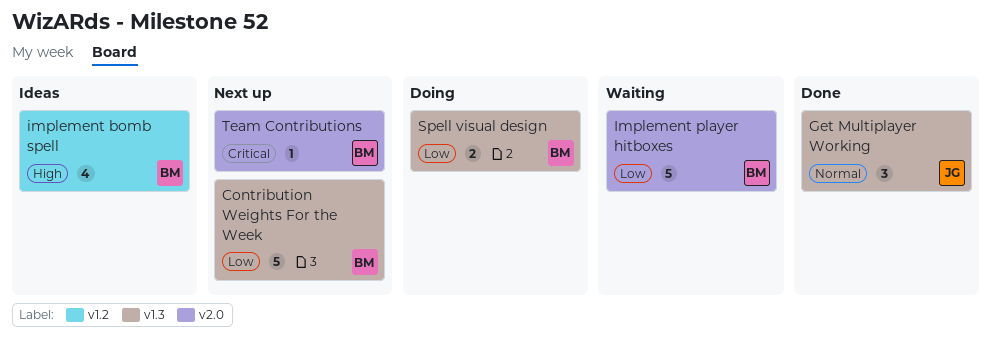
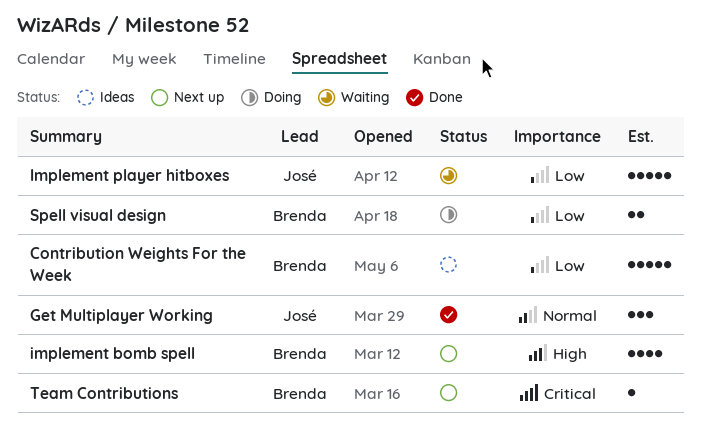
Contribution Weights For the Week, status: Next up -> Ideas
implement bomb spell, status: Ideas -> Next up
Implement player hitboxes, owner: Brenda -> José

